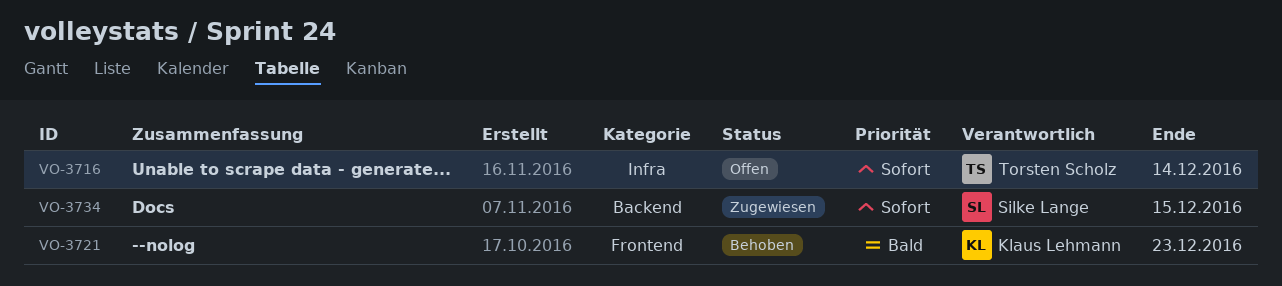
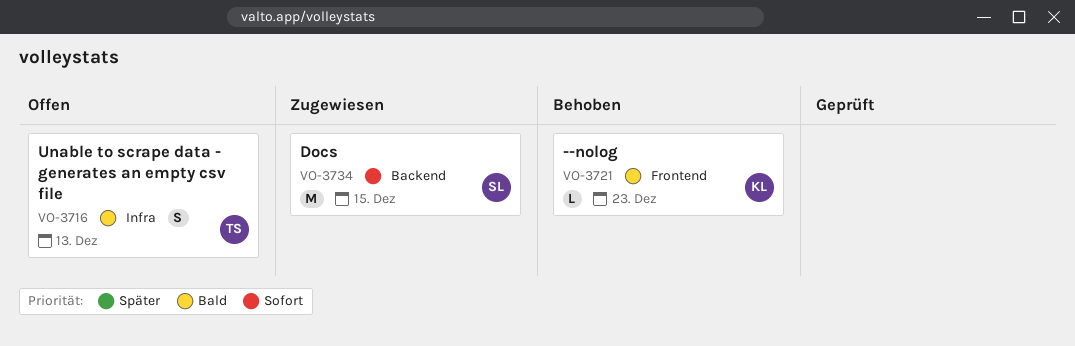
VO-3716, priority: Sofort -> Bald
VO-3716, due: Dec 14 -> Dec 13

